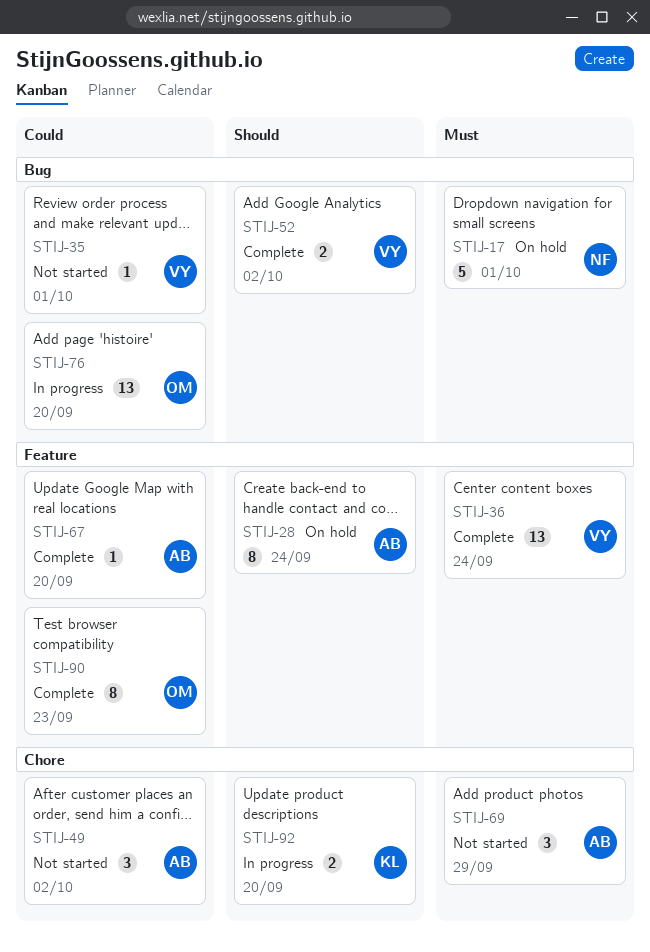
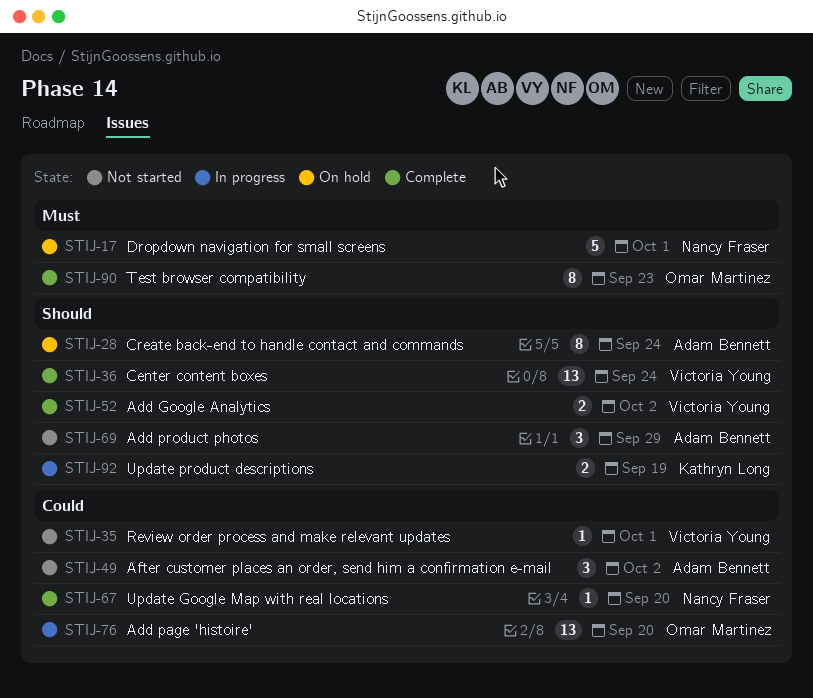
STIJ-36, priority: Must -> Should
STIJ-67, owner: Adam Bennett -> Nancy Fraser
STIJ-69, priority: Must -> Should
STIJ-90, priority: Could -> Must
STIJ-92, due: Sep 20 -> Sep 19

